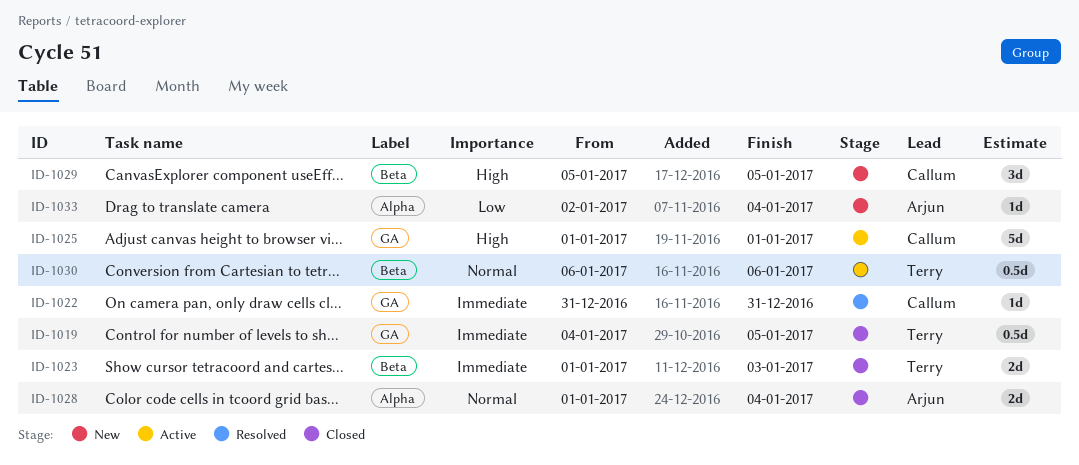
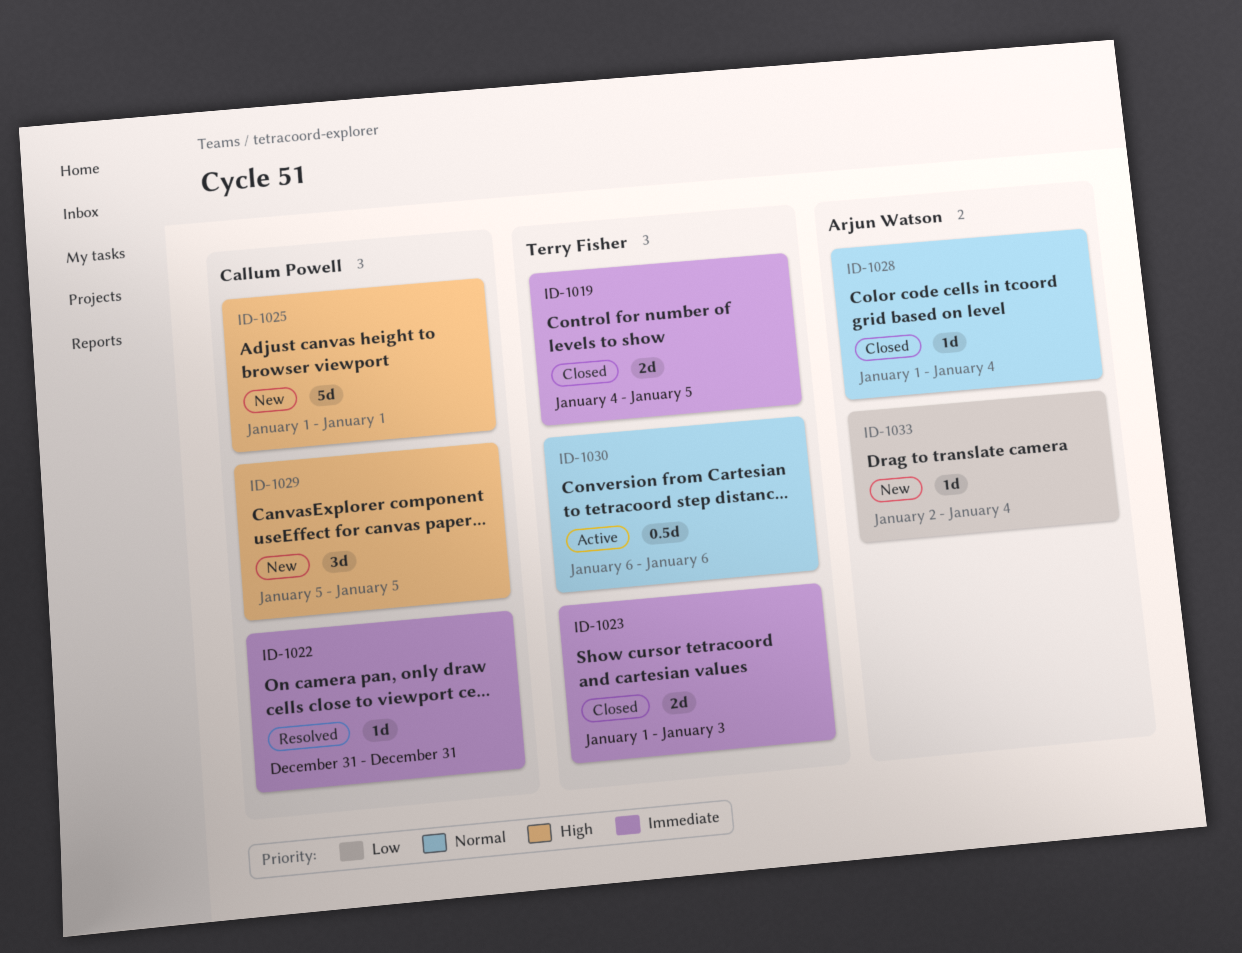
ID-1019, estimate: 0.5d -> 2d
ID-1025, status: Active -> New
ID-1028, estimate: 2d -> 1d

